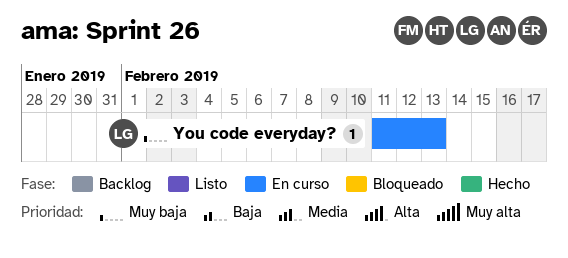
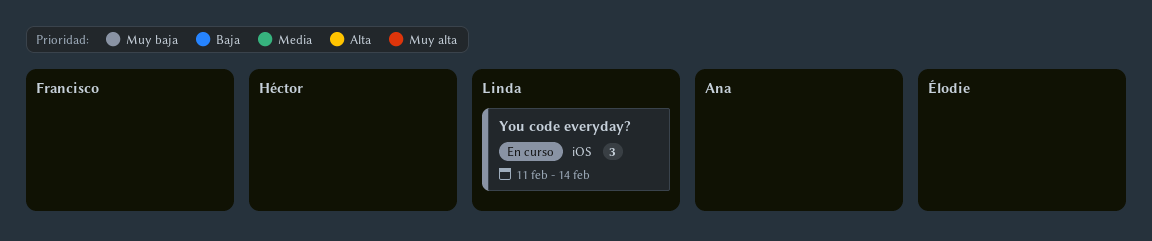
You code everyday?, estimate: 1 -> 3
You code everyday?, due: Feb 13 -> Feb 14

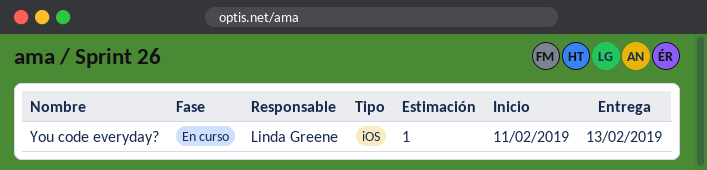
You code everyday?, estimate: 3 -> 1
You code everyday?, due: Feb 14 -> Feb 13

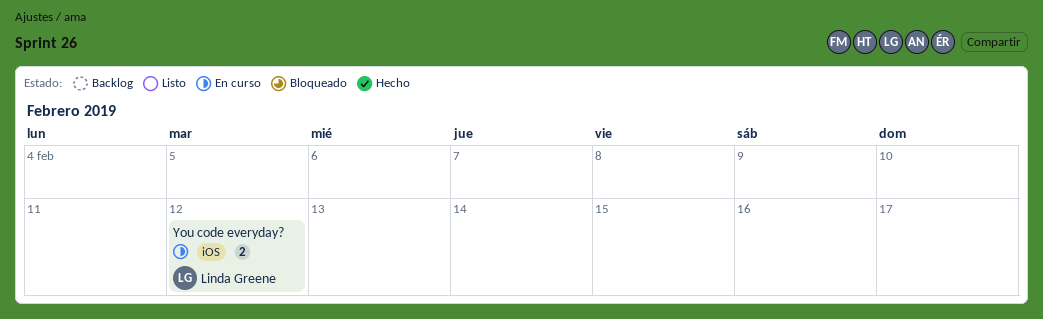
You code everyday?, estimate: 1 -> 2
You code everyday?, due: Feb 13 -> Feb 12

